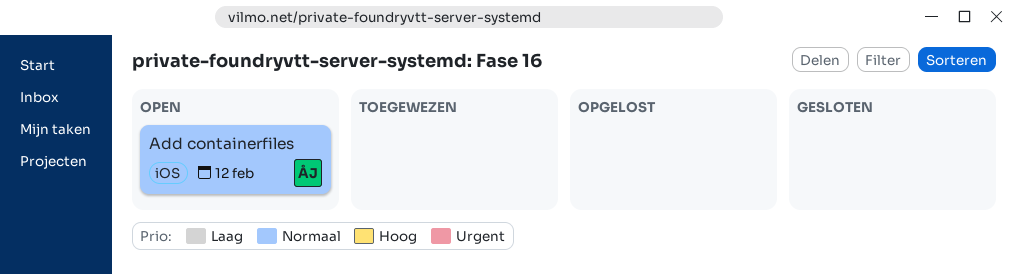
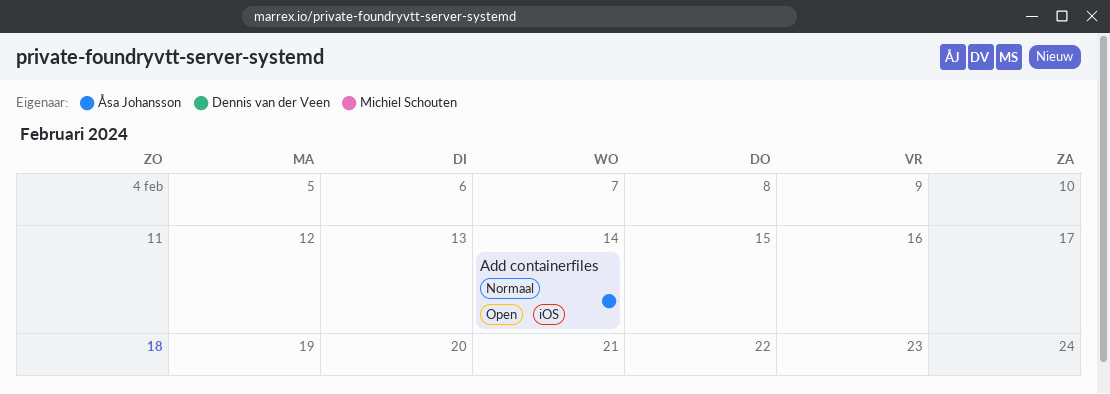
Add containerfiles, due: Feb 12 -> Feb 14

